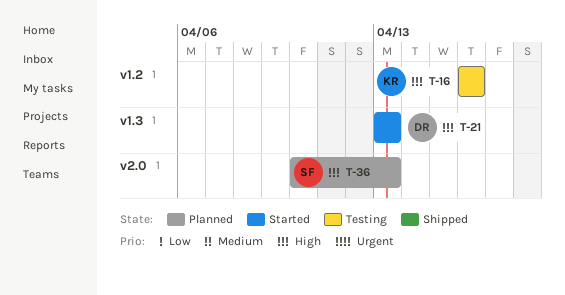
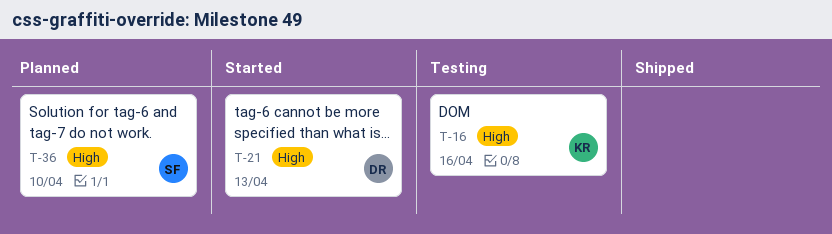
T-36, due: Apr 13 -> Apr 10

